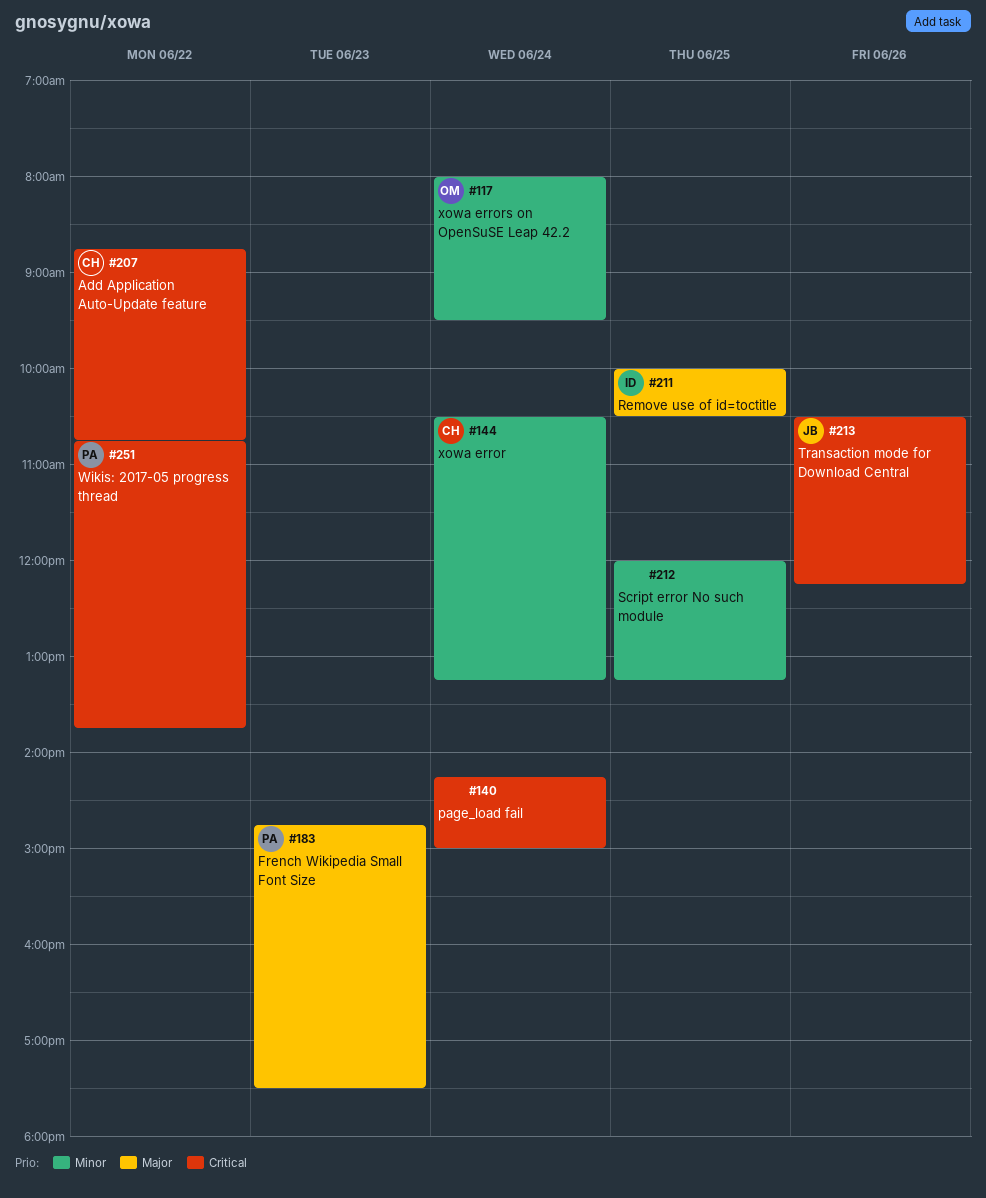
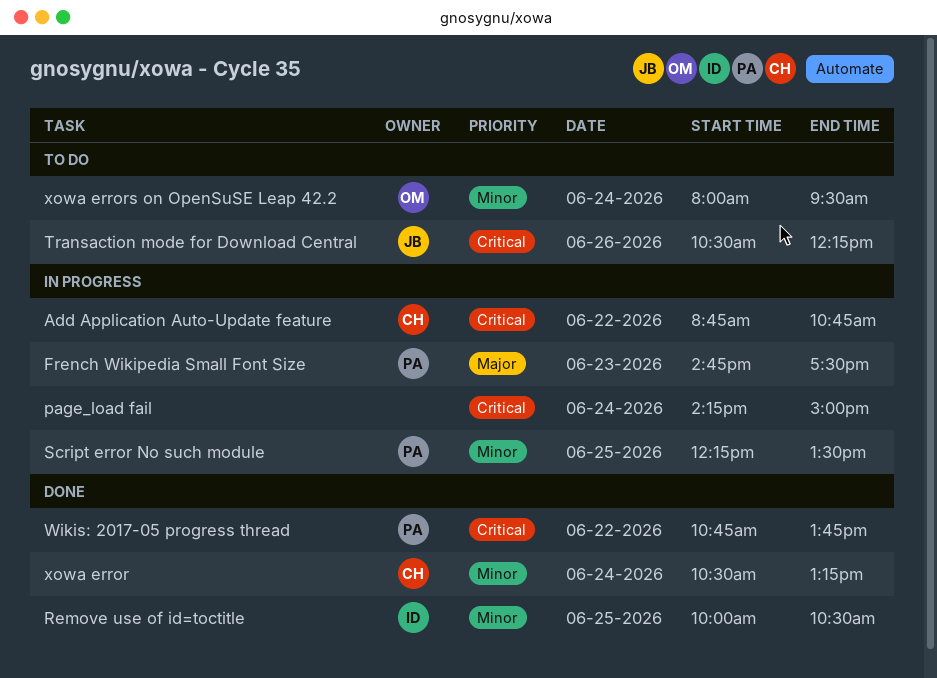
Remove use of id=toctitle, priority: Major -> Minor
Script error No such module, owner: none -> PA
Script error No such module, begins: 12:00 -> 12:15
Script error No such module, ends: 13:15 -> 13:30

